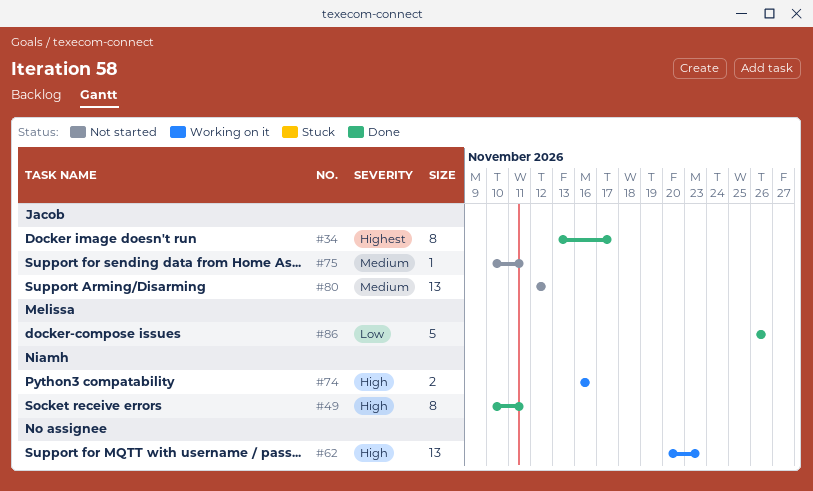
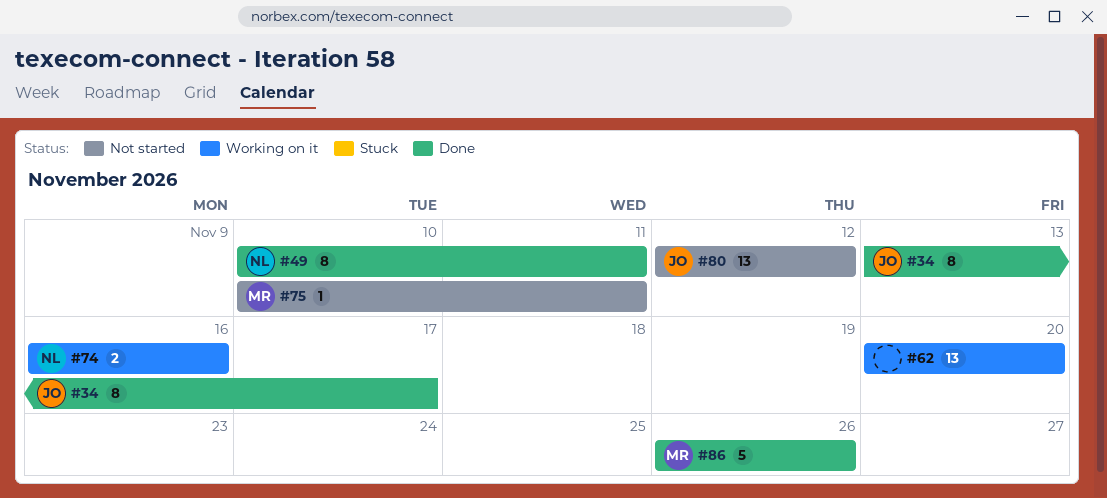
#62, due: Nov 23 -> Nov 20
#75, owner: Jacob -> Melissa

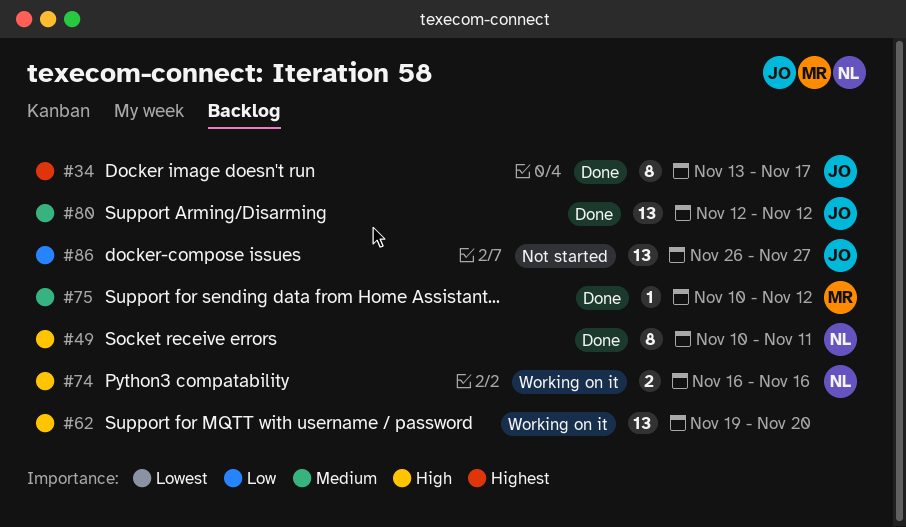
#62, start: Nov 20 -> Nov 19
#75, status: Not started -> Done
#75, due: Nov 11 -> Nov 12
#80, status: Not started -> Done
#86, status: Done -> Not started
#86, owner: MR -> JO
#86, estimate: 5 -> 13
#86, due: Nov 26 -> Nov 27

